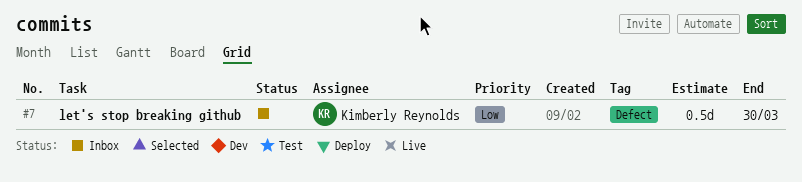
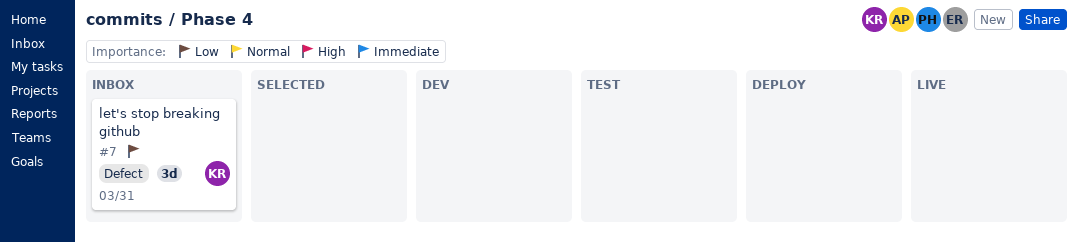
#7, estimate: 0.5d -> 3d
#7, due: Mar 30 -> Mar 31

